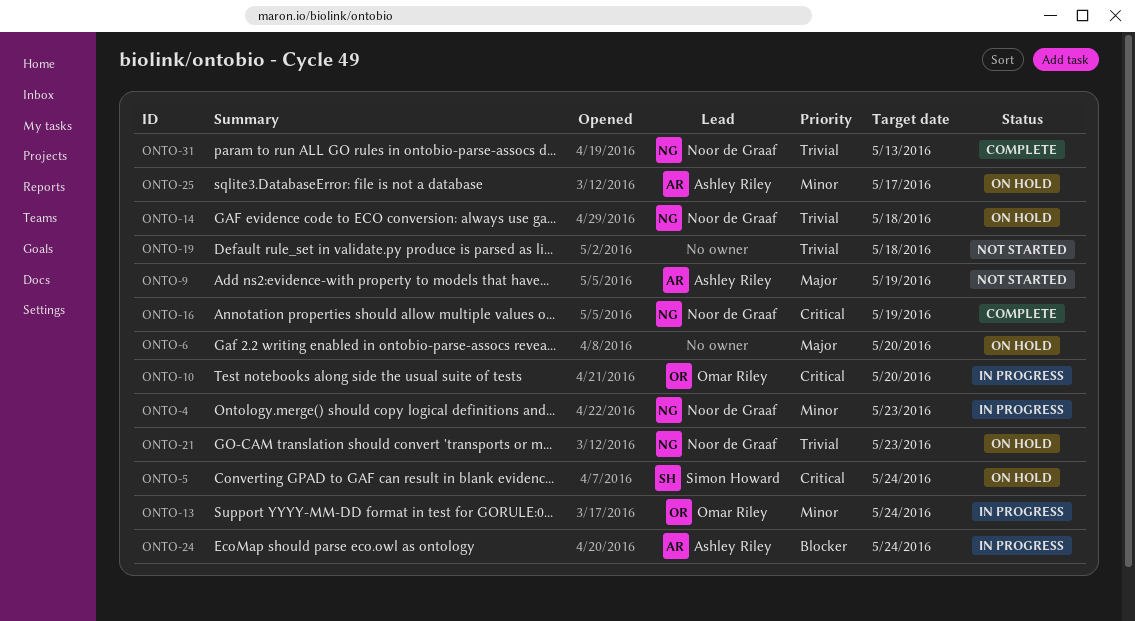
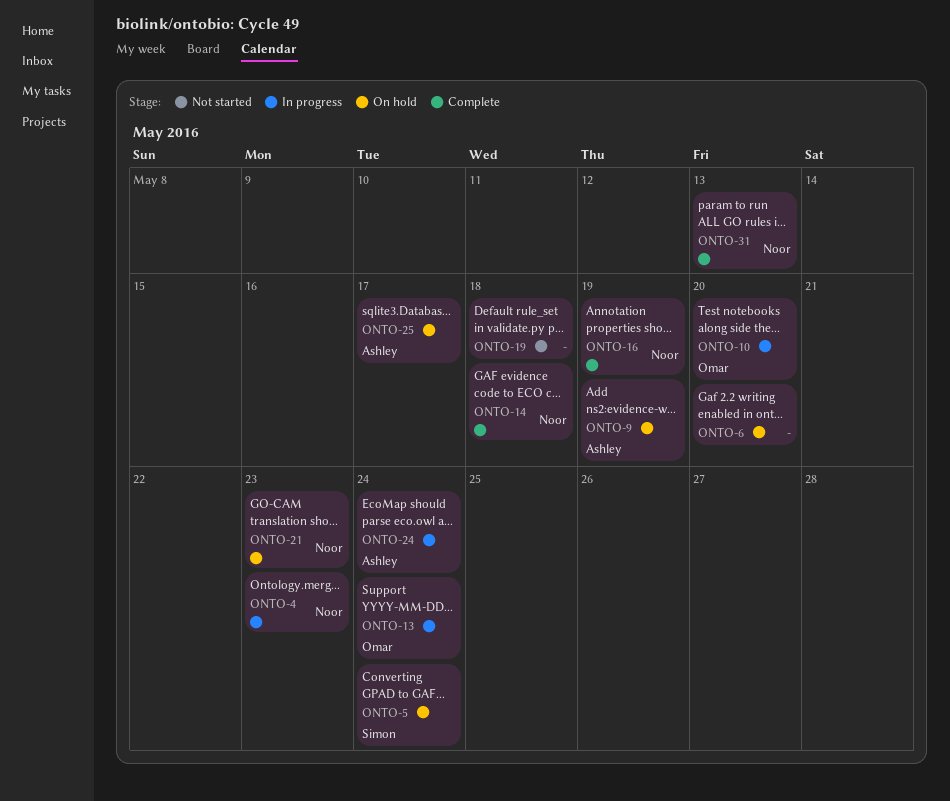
ONTO-9, status: Not started -> On hold
ONTO-14, status: On hold -> Complete

